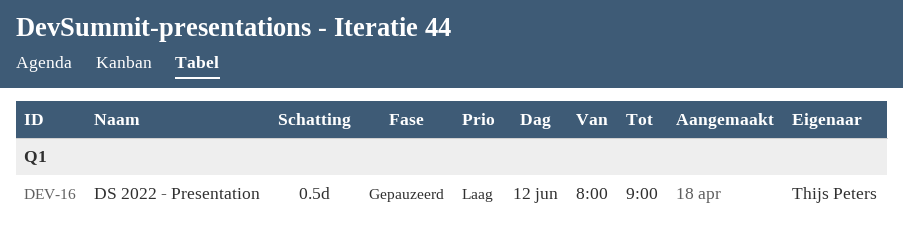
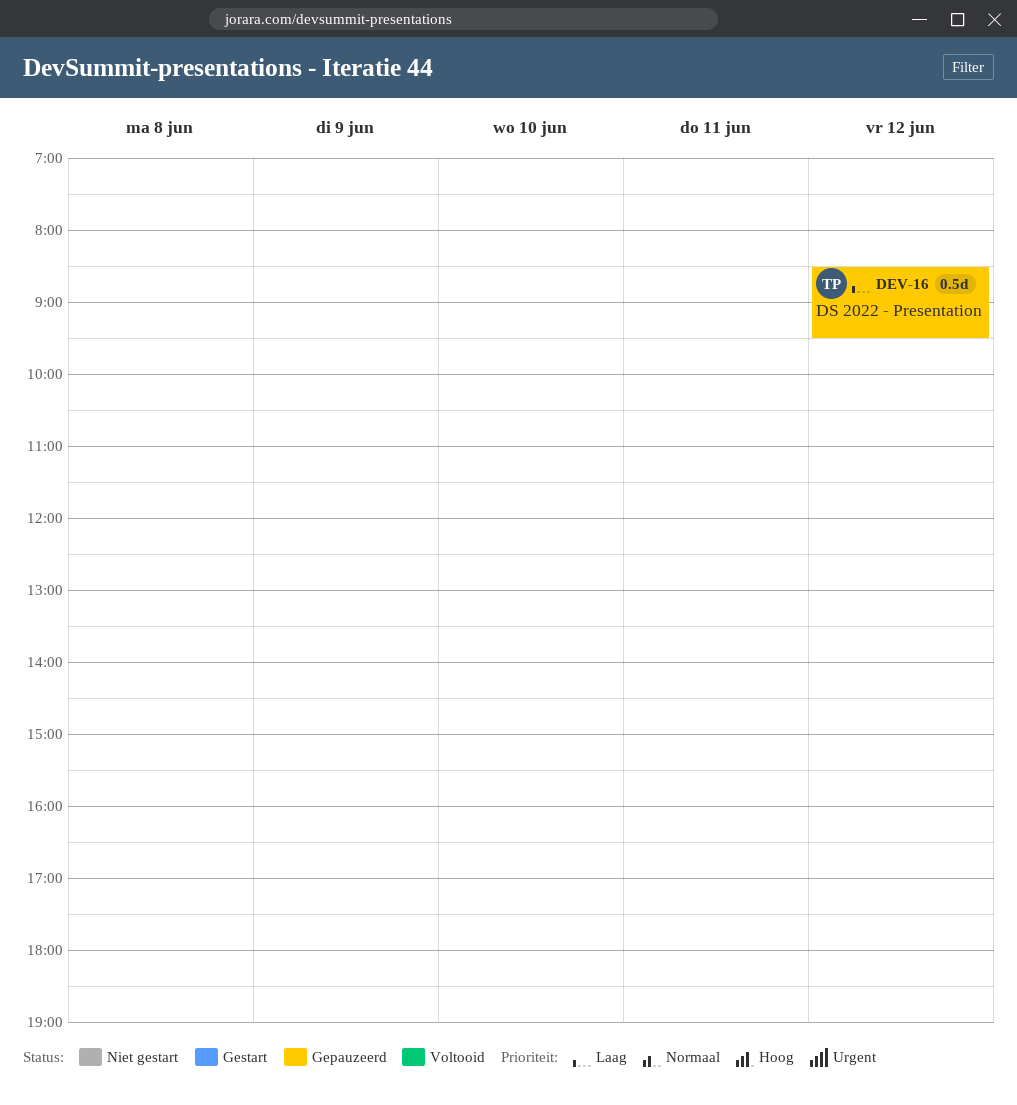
DEV-16, begins: 08:00 -> 08:30
DEV-16, ends: 09:00 -> 09:30

